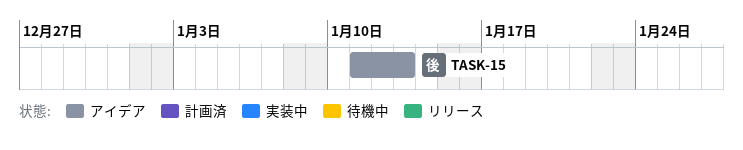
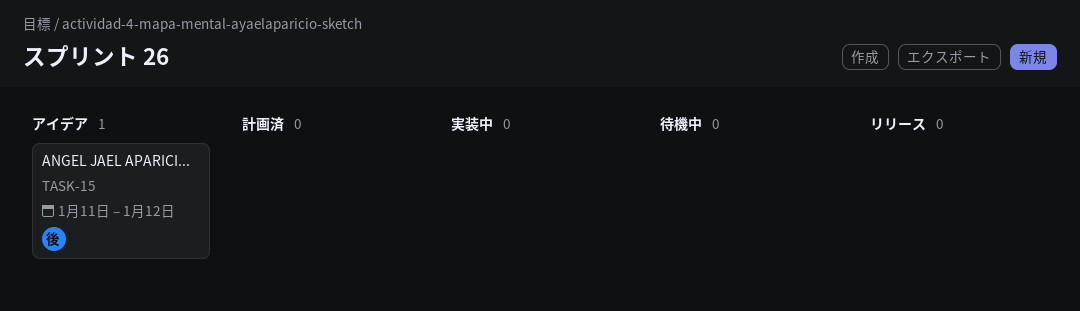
TASK-15, due: Jan 13 -> Jan 12

